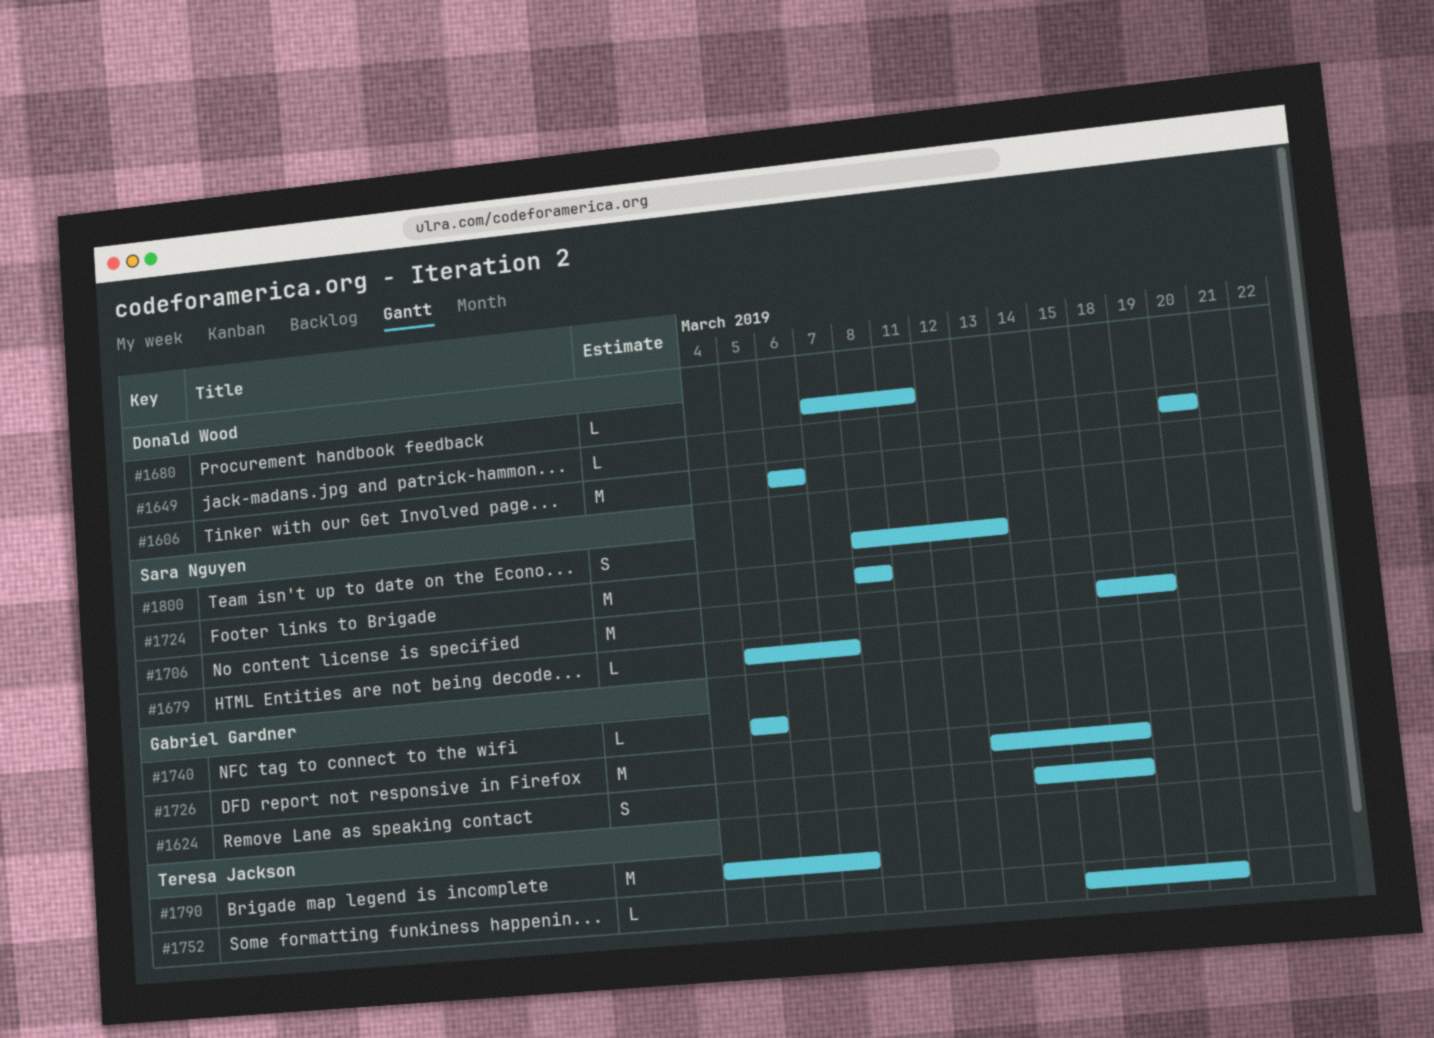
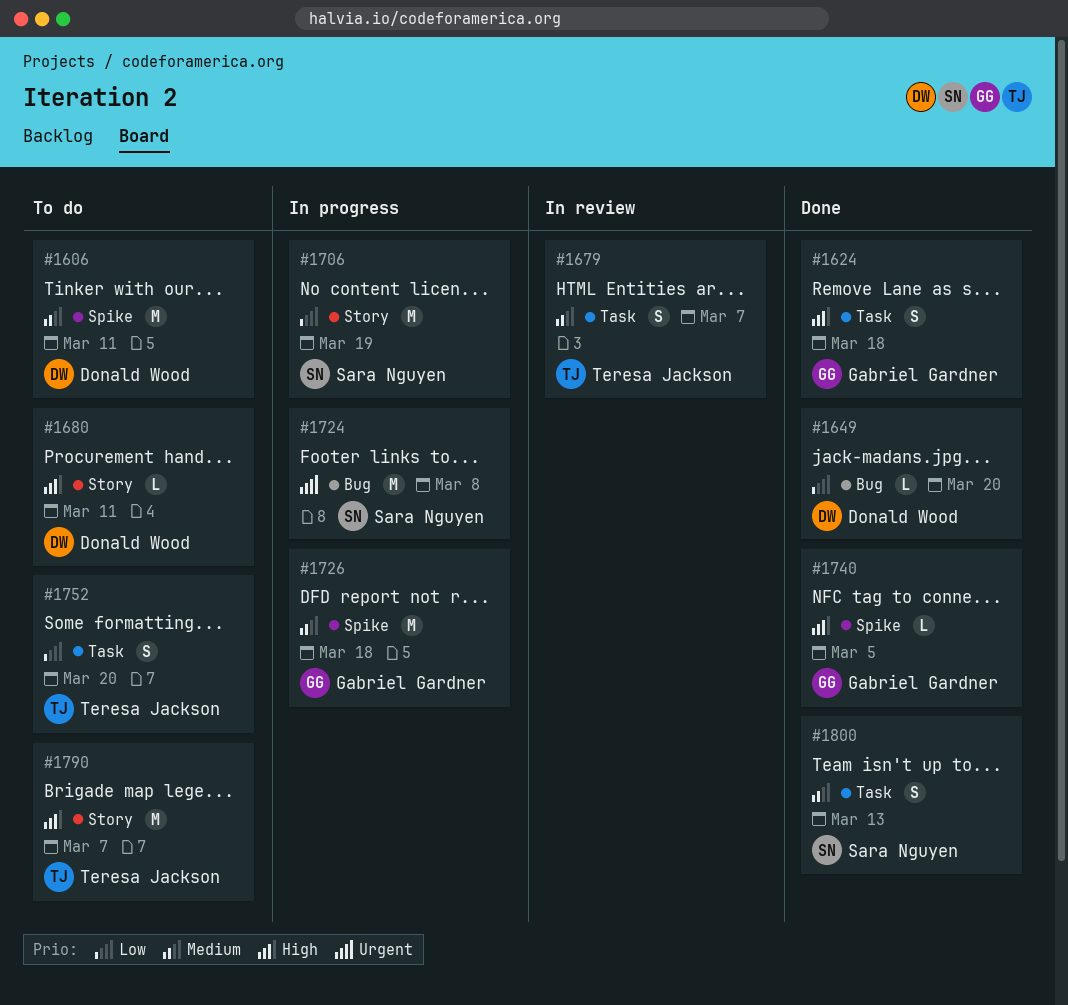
#1606, due: Mar 6 -> Mar 11
#1679, owner: Sara Nguyen -> Teresa Jackson
#1679, estimate: L -> S
#1752, estimate: L -> S

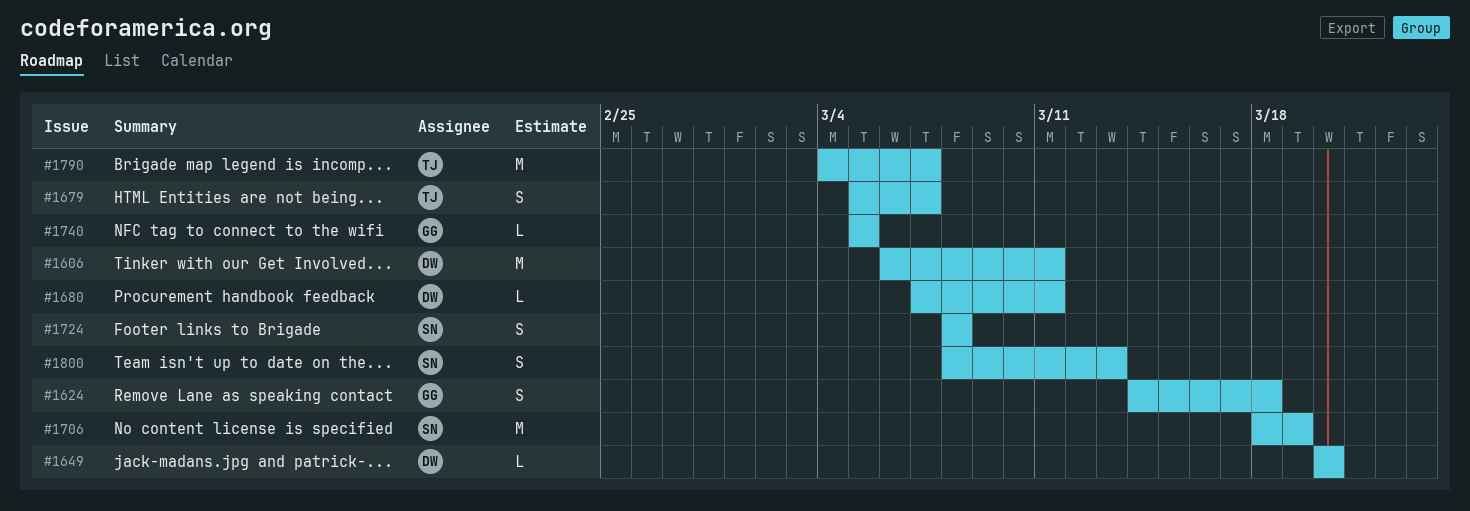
#1724, estimate: M -> S
#1726: present -> none
#1752: present -> none

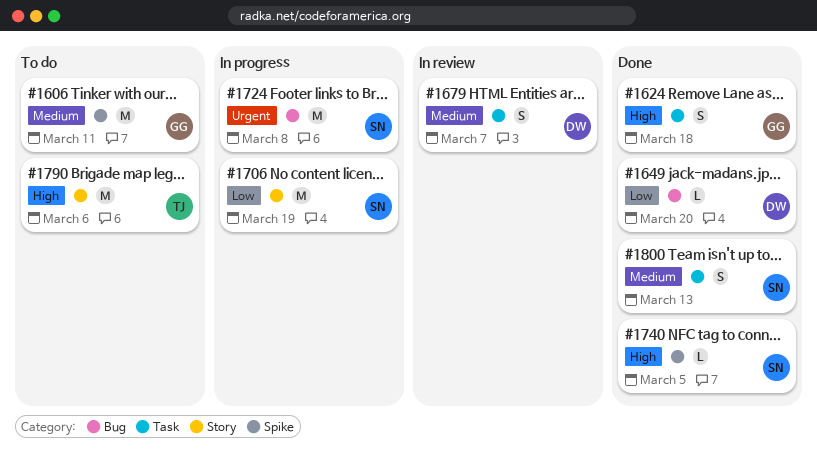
#1606, owner: DW -> GG
#1679, owner: TJ -> DW
#1680: present -> none
#1724, estimate: S -> M
#1740, owner: GG -> SN
#1790, due: Mar 7 -> Mar 6

